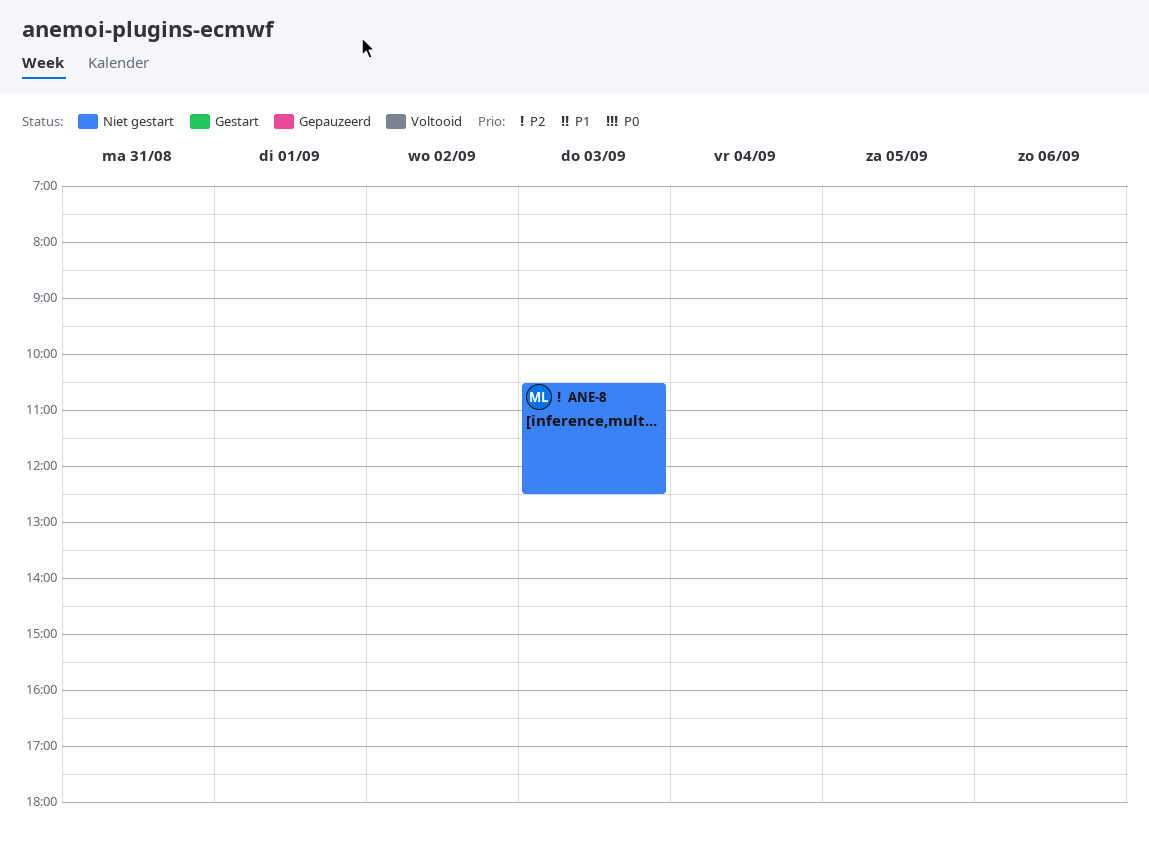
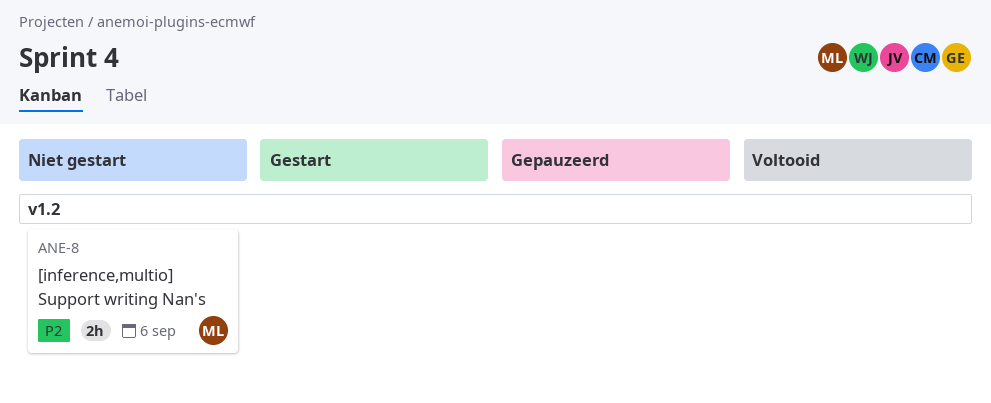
ANE-8, day: Sep 3 -> Sep 6

